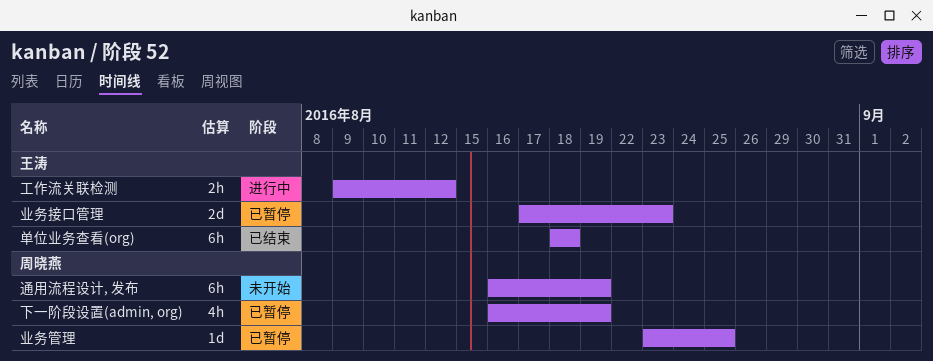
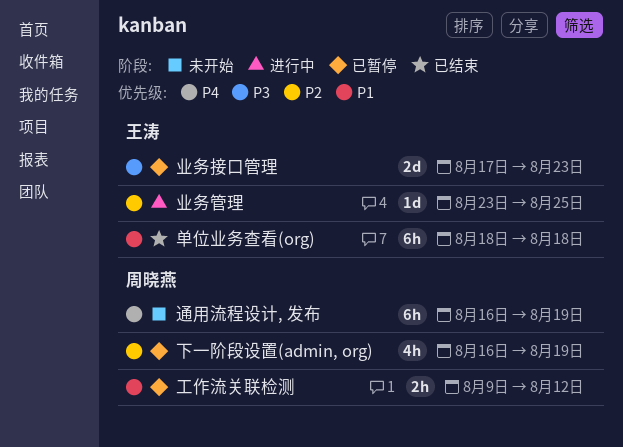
业务管理, status: 已暂停 -> 进行中
业务管理, owner: 周晓燕 -> 王涛
工作流关联检测, status: 进行中 -> 已暂停
工作流关联检测, owner: 王涛 -> 周晓燕

